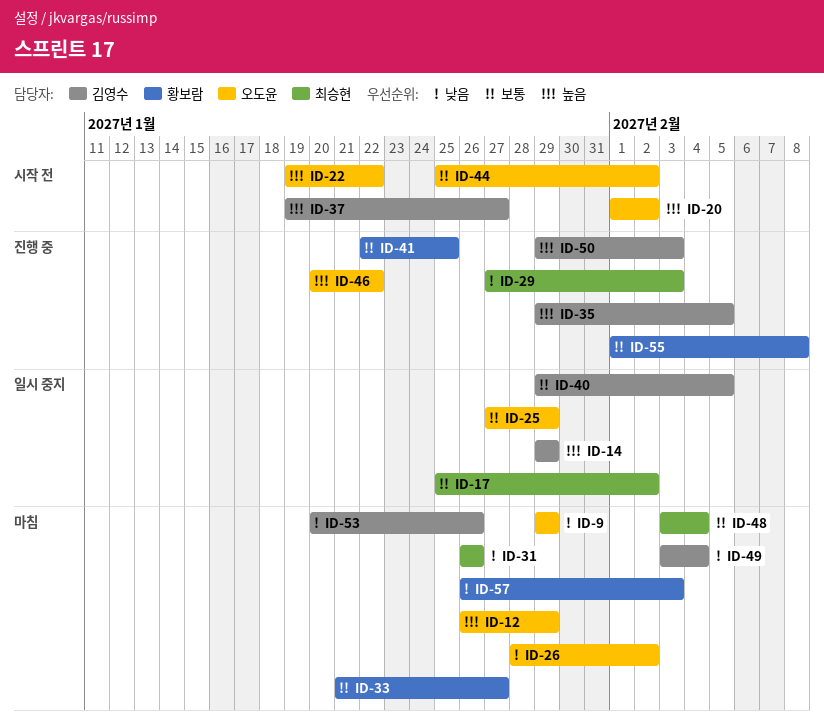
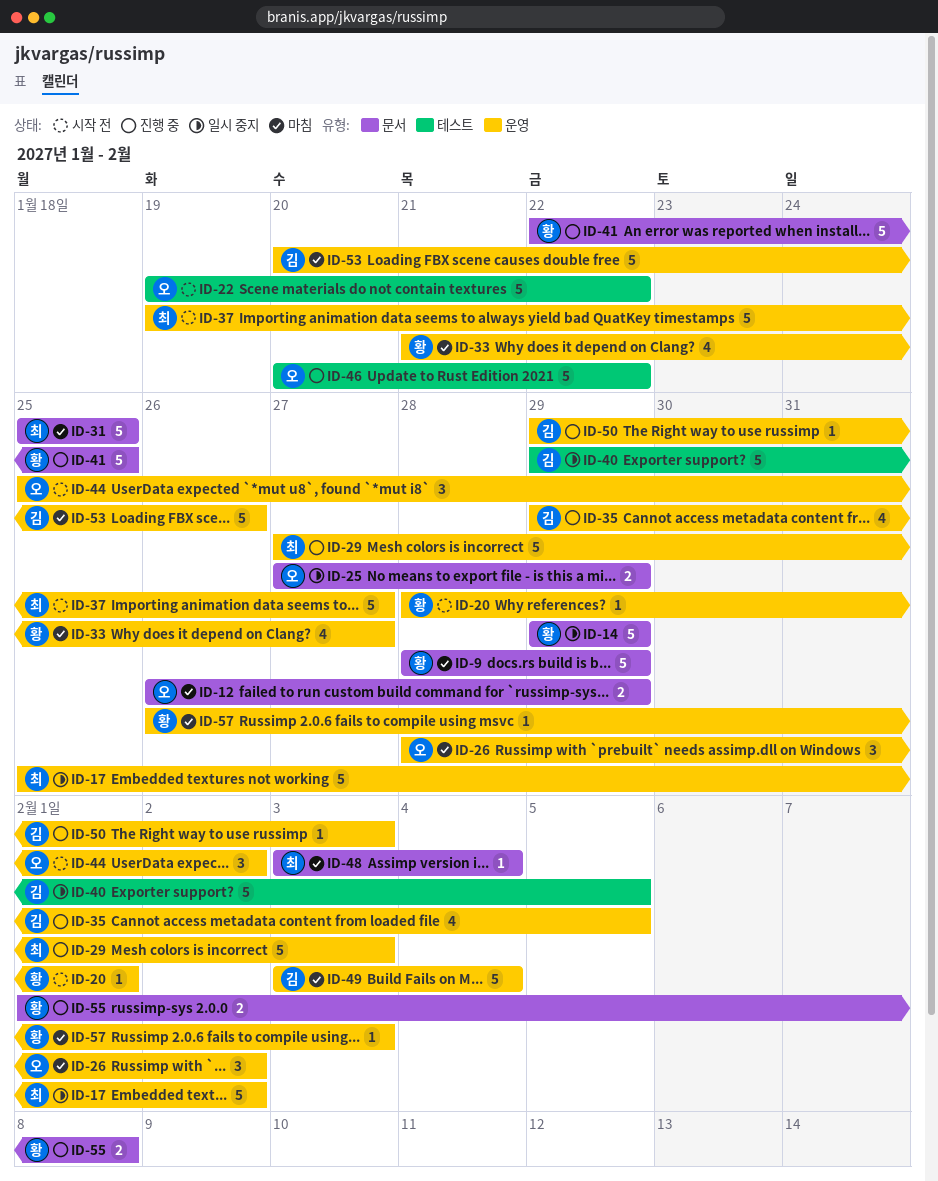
ID-9, owner: 오도윤 -> 황보람
ID-9, start: Jan 29 -> Jan 28
ID-14, owner: 김영수 -> 황보람
ID-20, owner: 오도윤 -> 황보람
ID-20, start: Feb 1 -> Jan 28
ID-20, due: Feb 2 -> Feb 1
ID-31, start: Jan 26 -> Jan 25
ID-31, due: Jan 26 -> Jan 25
ID-37, owner: 김영수 -> 최승현

